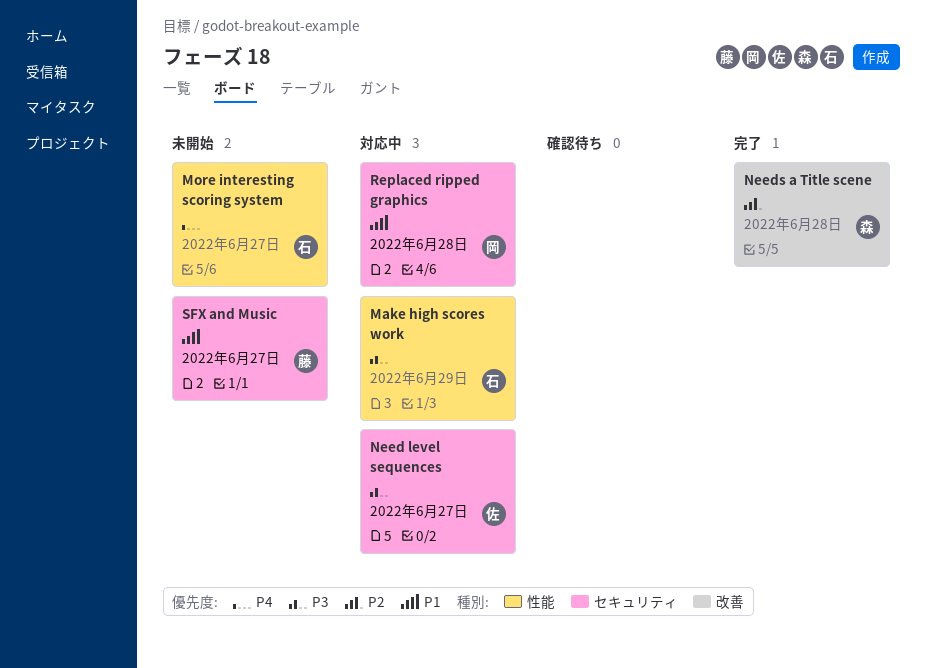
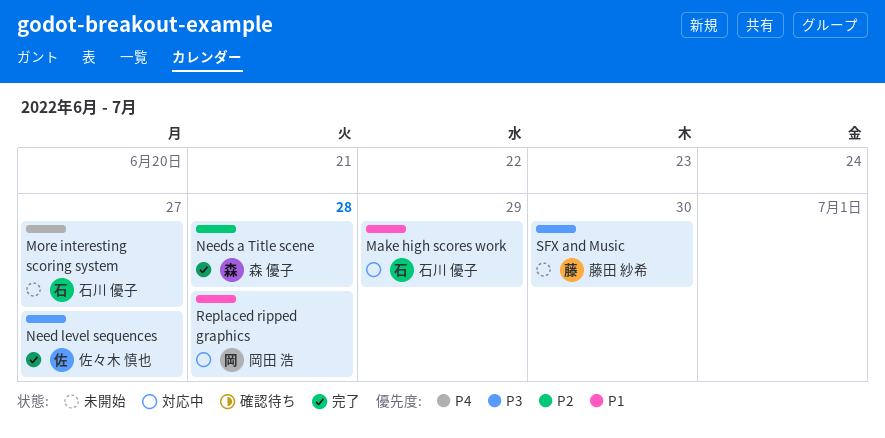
Make high scores work, priority: P3 -> P1
Need level sequences, status: 対応中 -> 完了
SFX and Music, priority: P1 -> P3
SFX and Music, due: Jun 27 -> Jun 30

